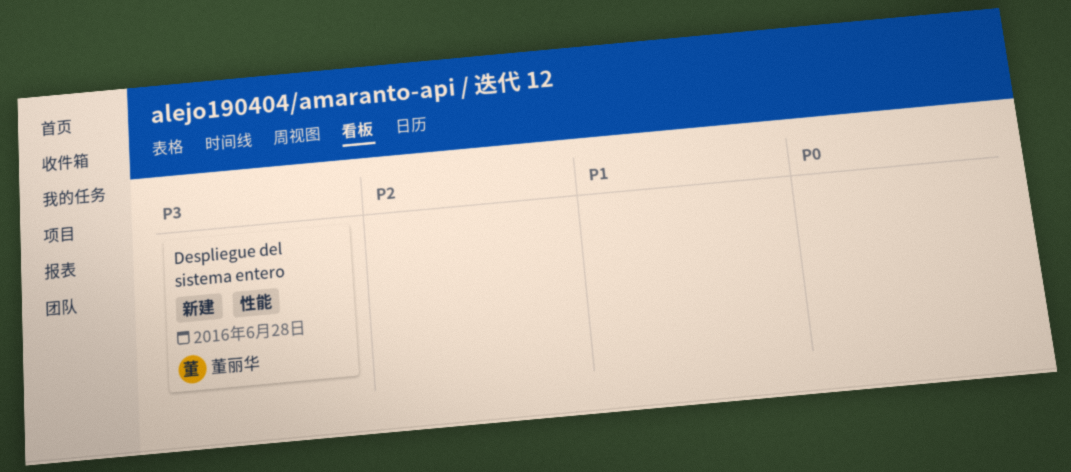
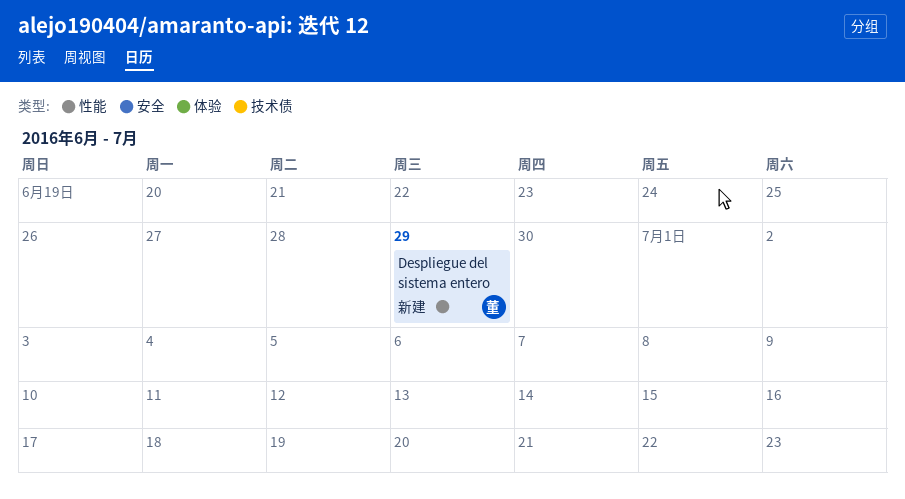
Despliegue del sistema entero, due: Jun 28 -> Jun 29

